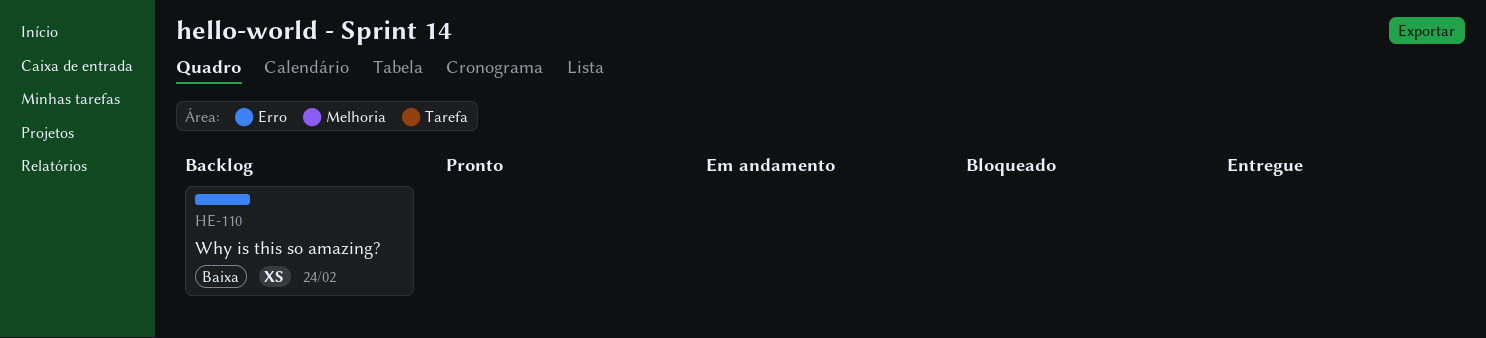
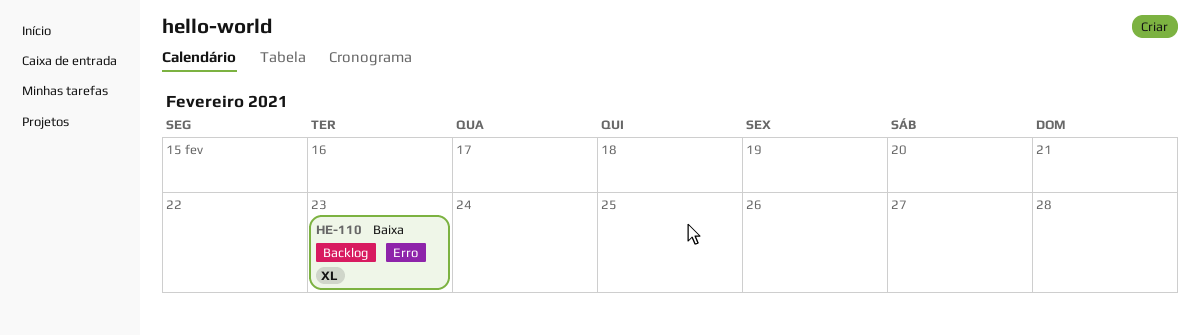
HE-110, estimate: XS -> XL
HE-110, due: Feb 24 -> Feb 23

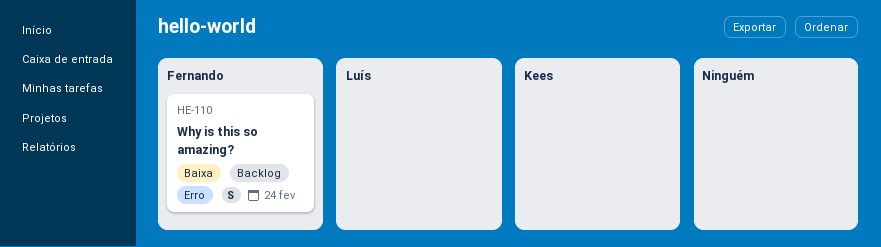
HE-110, estimate: XL -> S
HE-110, due: Feb 23 -> Feb 24

